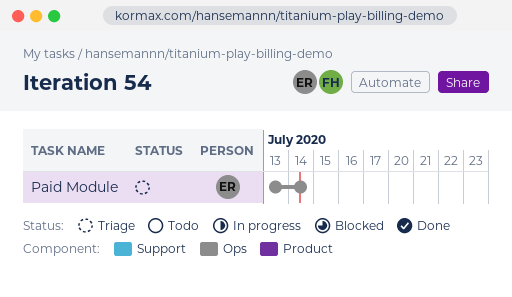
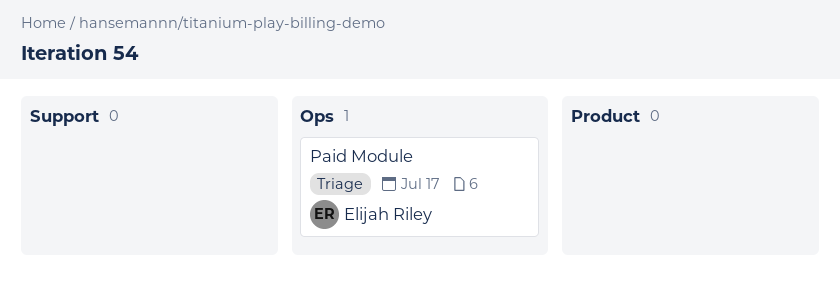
Paid Module, due: Jul 14 -> Jul 17

